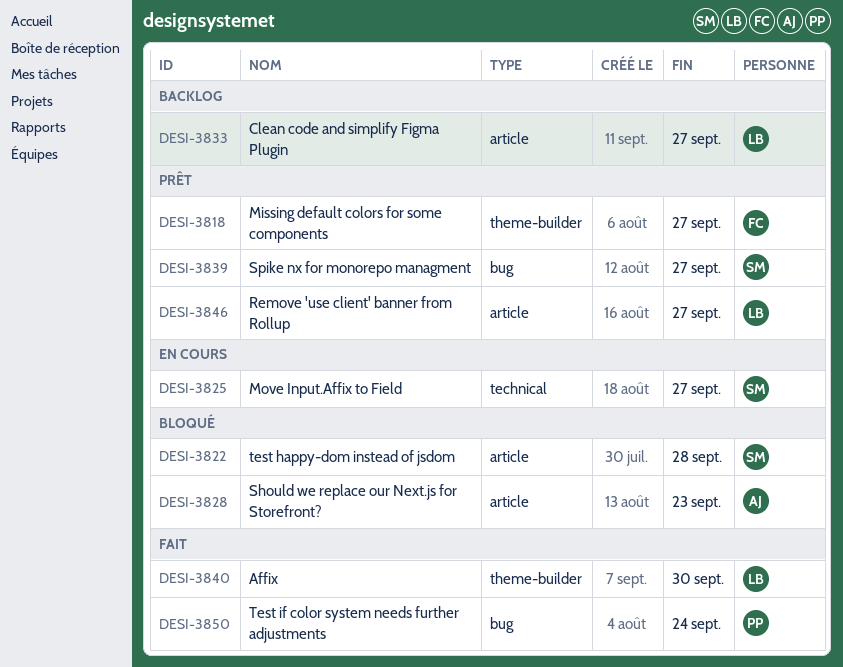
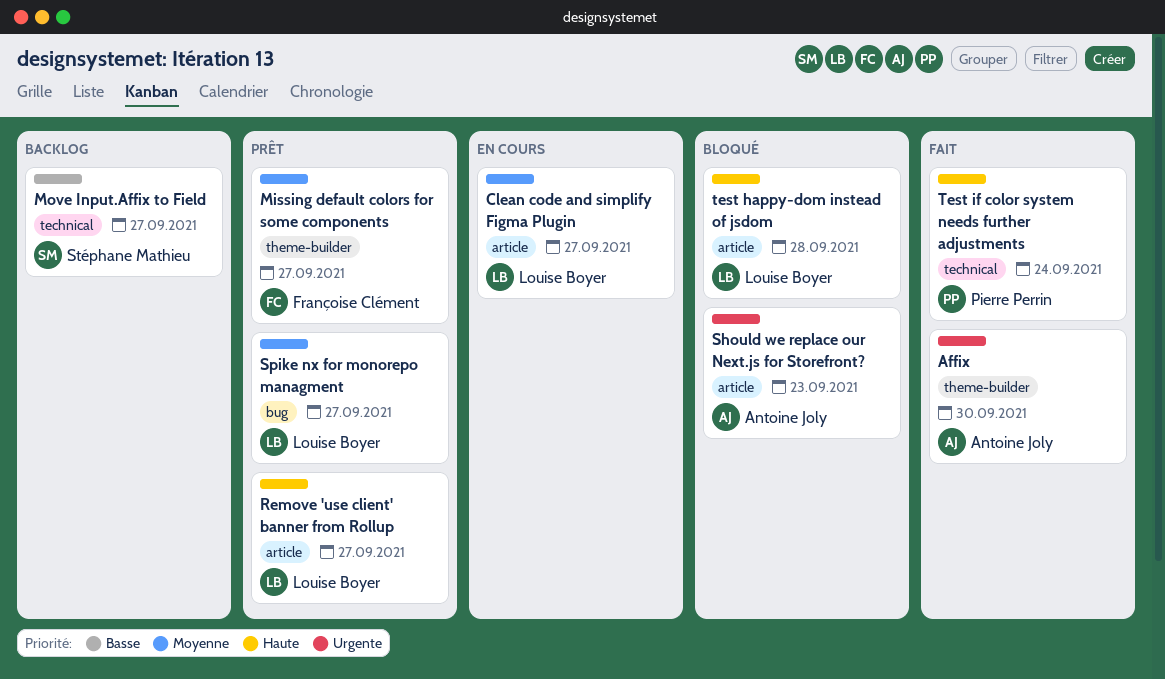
Affix, owner: Louise Boyer -> Antoine Joly
Clean code and simplify Figma Plugin, status: Backlog -> En cours
Move Input.Affix to Field, status: En cours -> Backlog
Spike nx for monorepo managment, owner: Stéphane Mathieu -> Louise Boyer
test happy-dom instead of jsdom, owner: Stéphane Mathieu -> Louise Boyer
Test if color system needs further adjustments, label: bug -> technical

